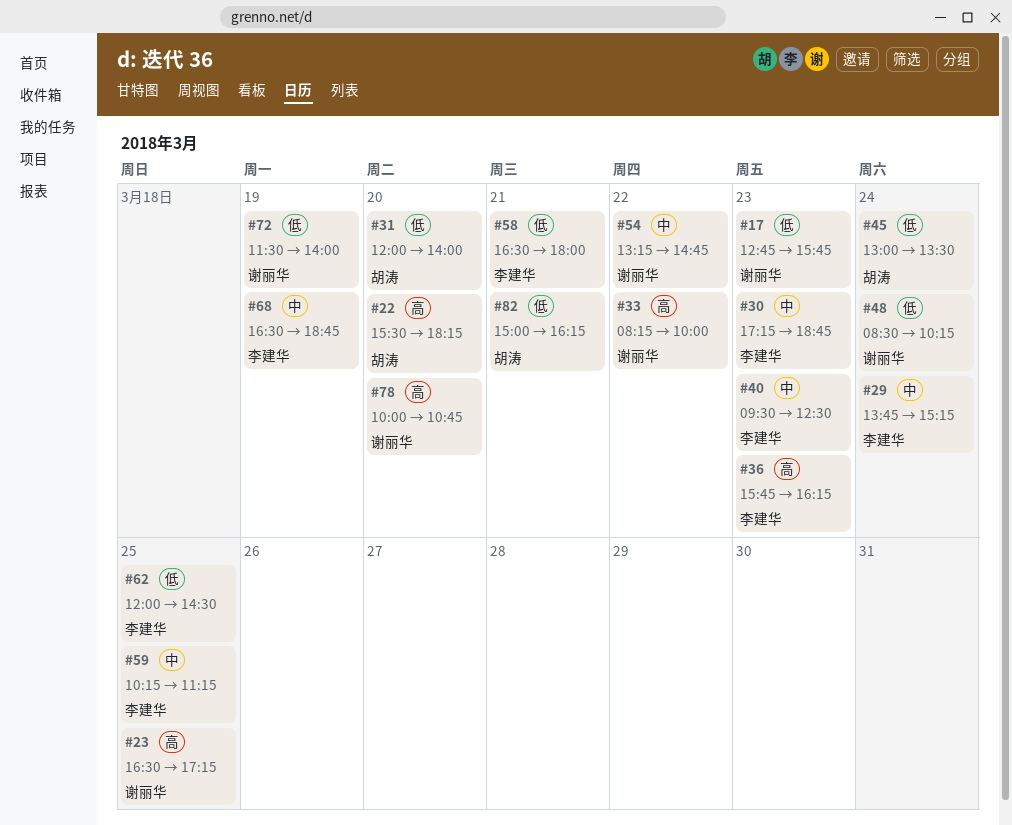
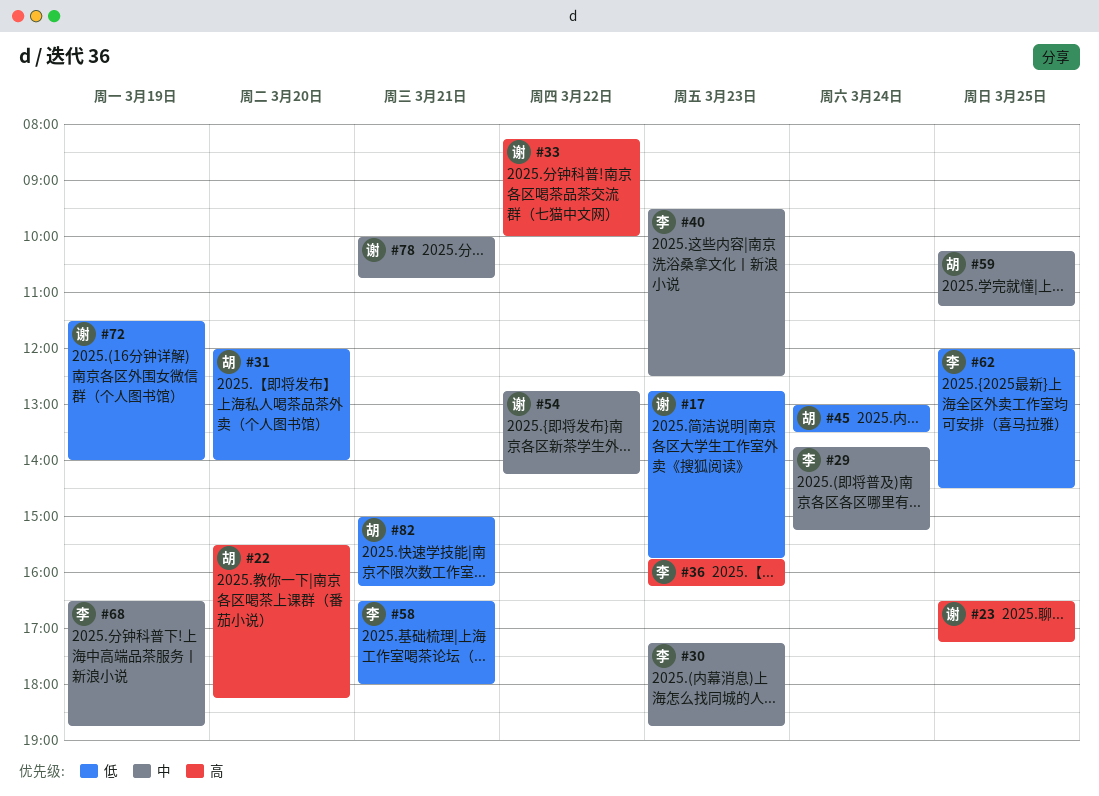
#48: present -> none
#54, begins: 13:15 -> 12:45
#54, ends: 14:45 -> 14:15
#59, owner: 李建华 -> 胡涛
#78, priority: 高 -> 中
#78, day: Mar 20 -> Mar 21

